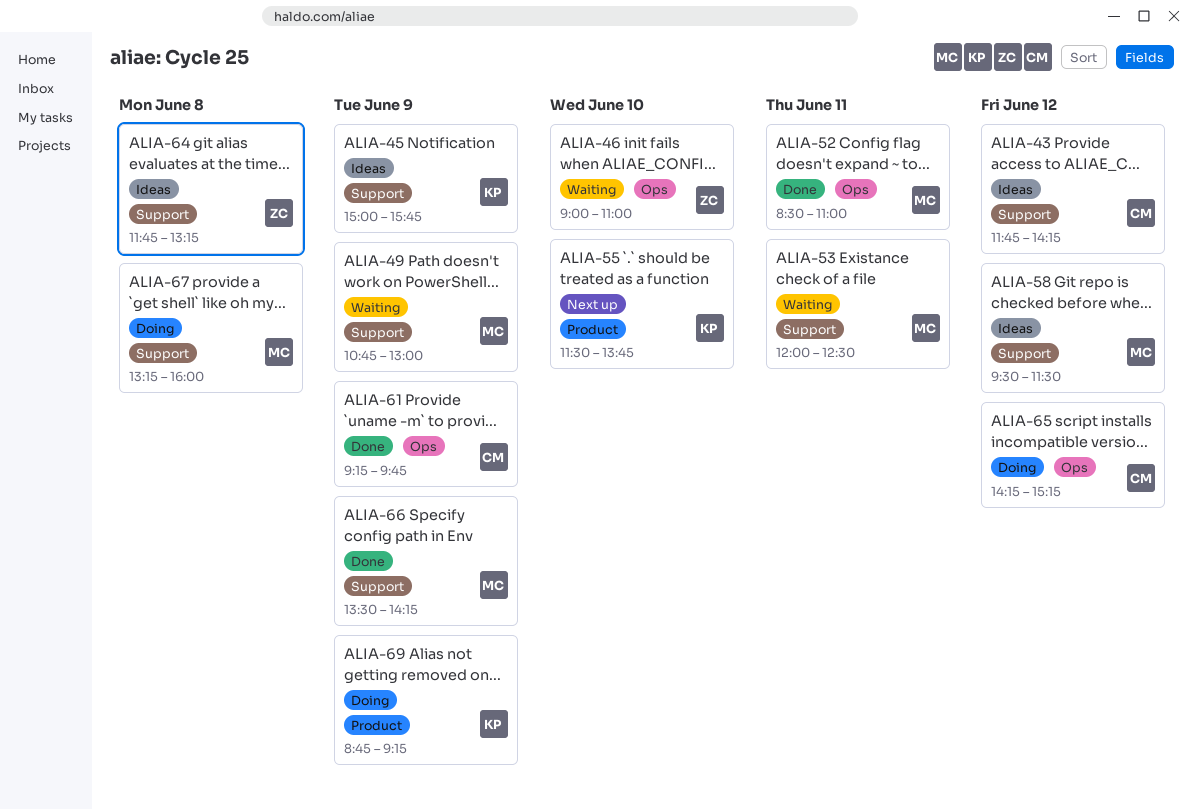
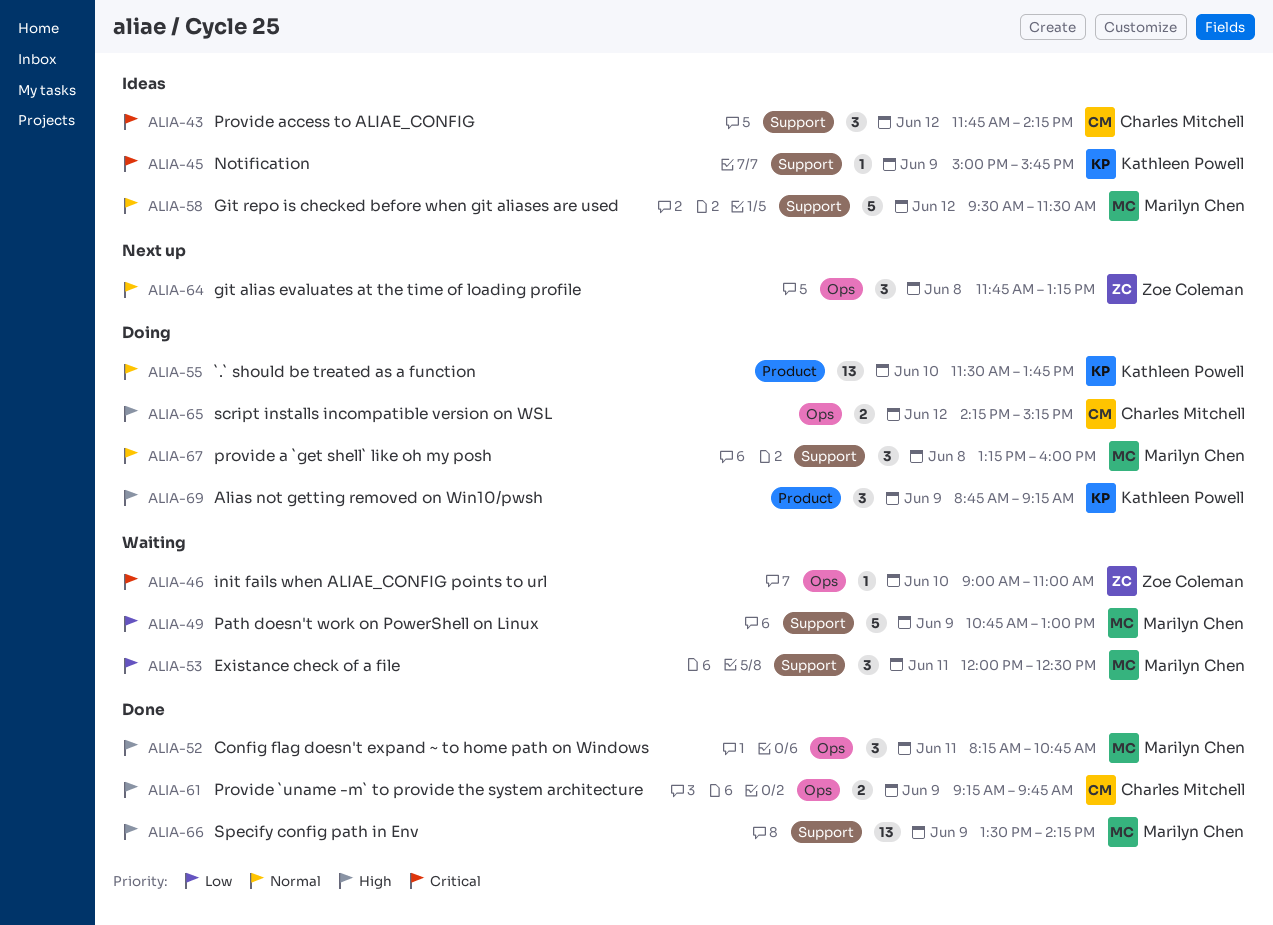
ALIA-52, begins: 08:30 -> 08:15
ALIA-52, ends: 11:00 -> 10:45
ALIA-55, status: Next up -> Doing
ALIA-64, status: Ideas -> Next up
ALIA-64, label: Support -> Ops

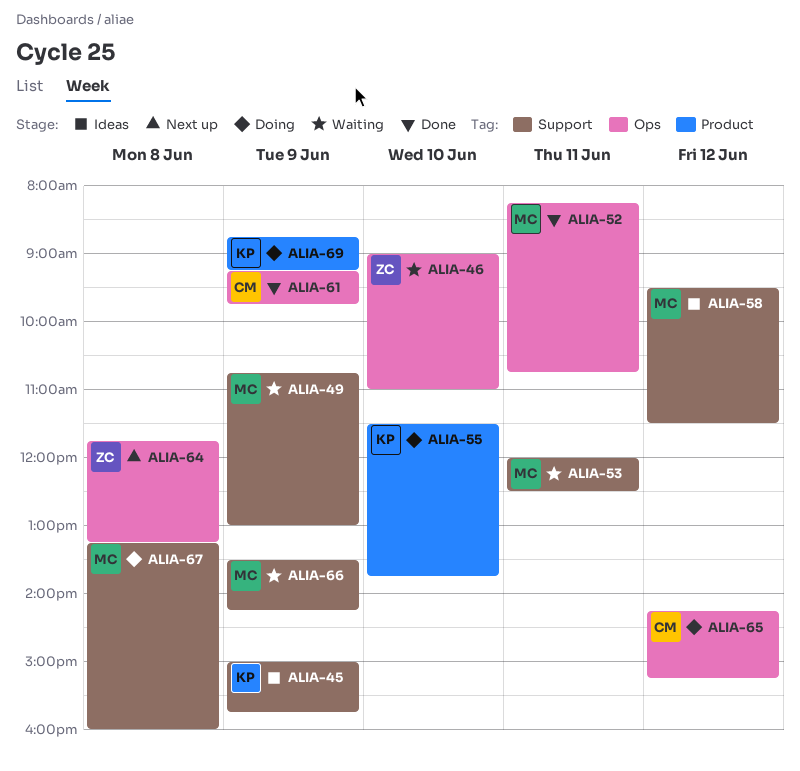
ALIA-43: present -> none
ALIA-66, status: Done -> Waiting

